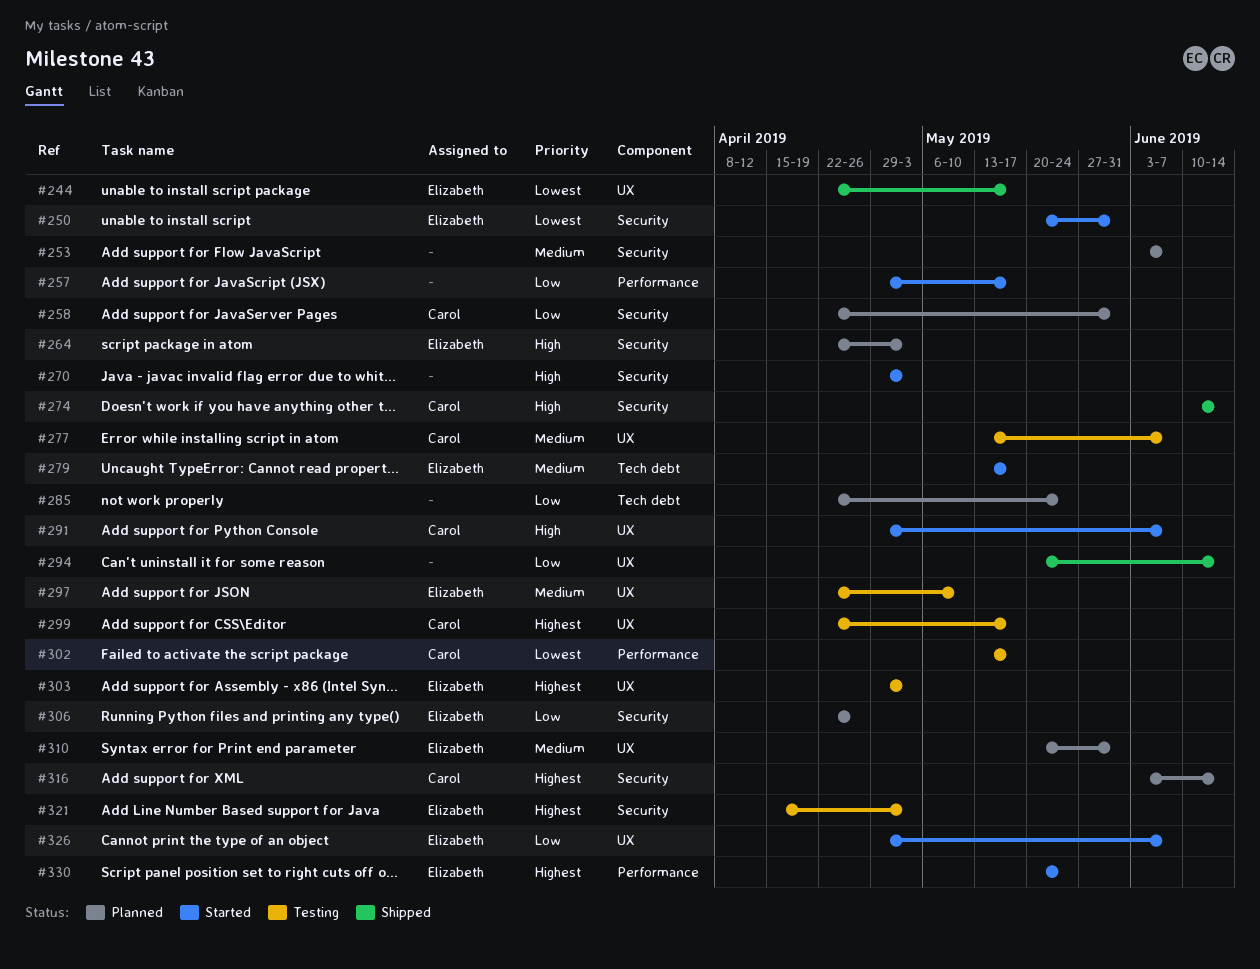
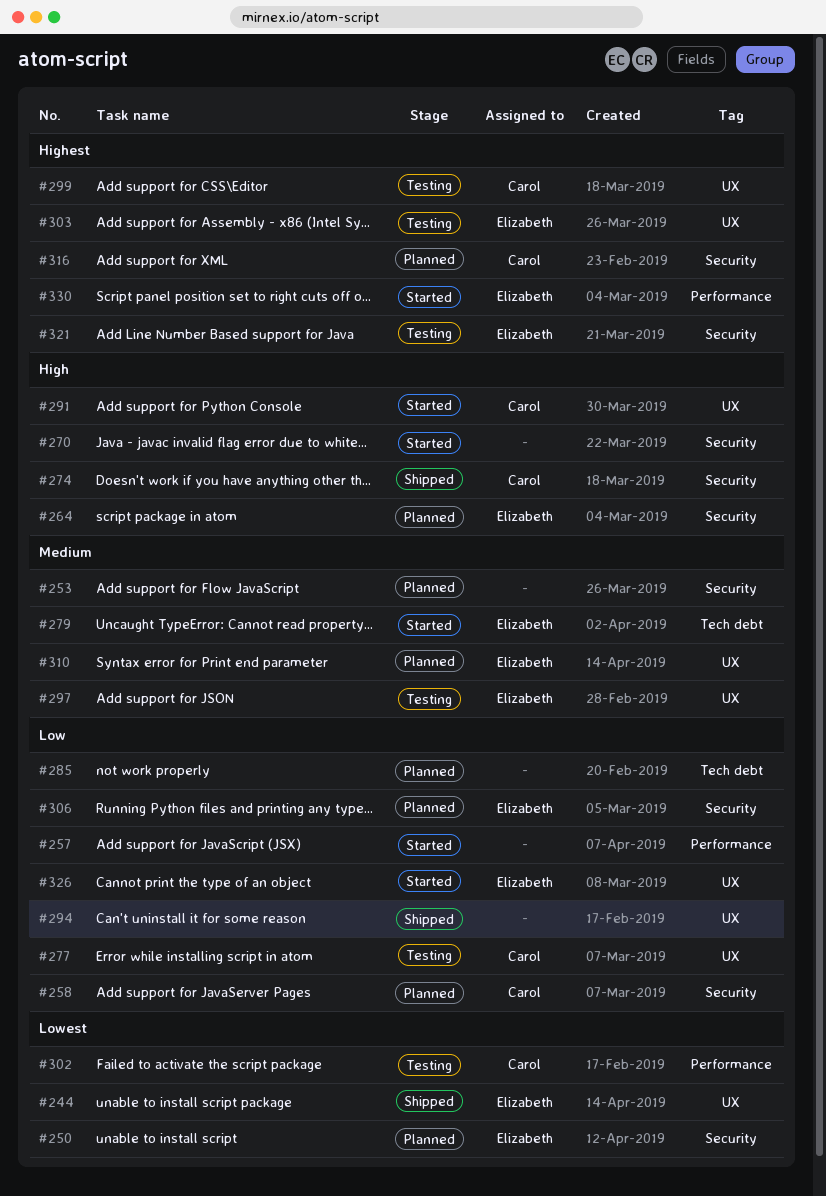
#250, status: Started -> Planned
#277, priority: Medium -> Low

